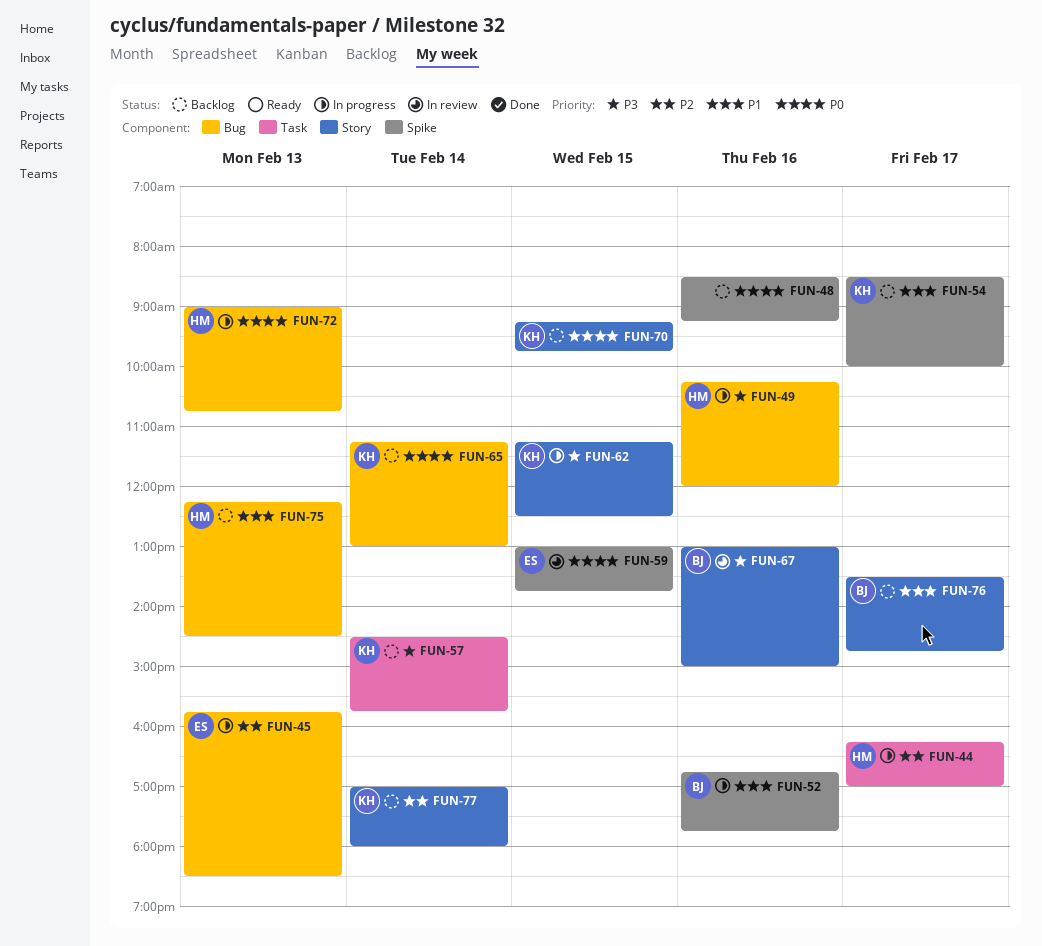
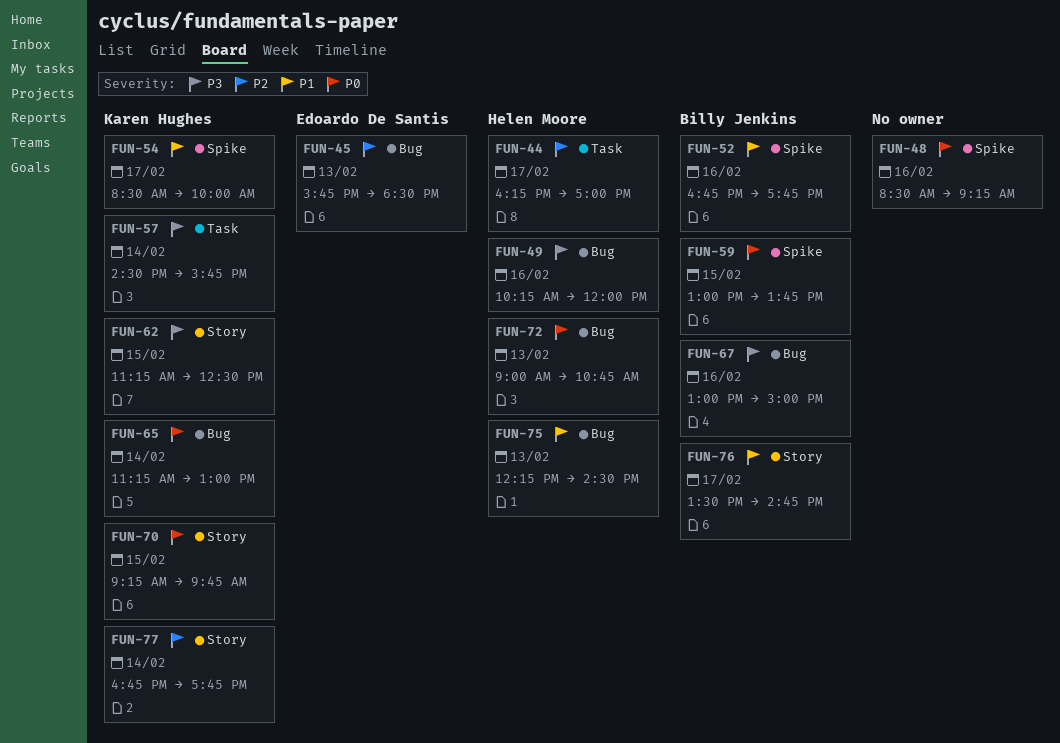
FUN-59, owner: Edoardo De Santis -> Billy Jenkins
FUN-67, label: Story -> Bug
FUN-77, begins: 17:00 -> 16:45
FUN-77, ends: 18:00 -> 17:45

